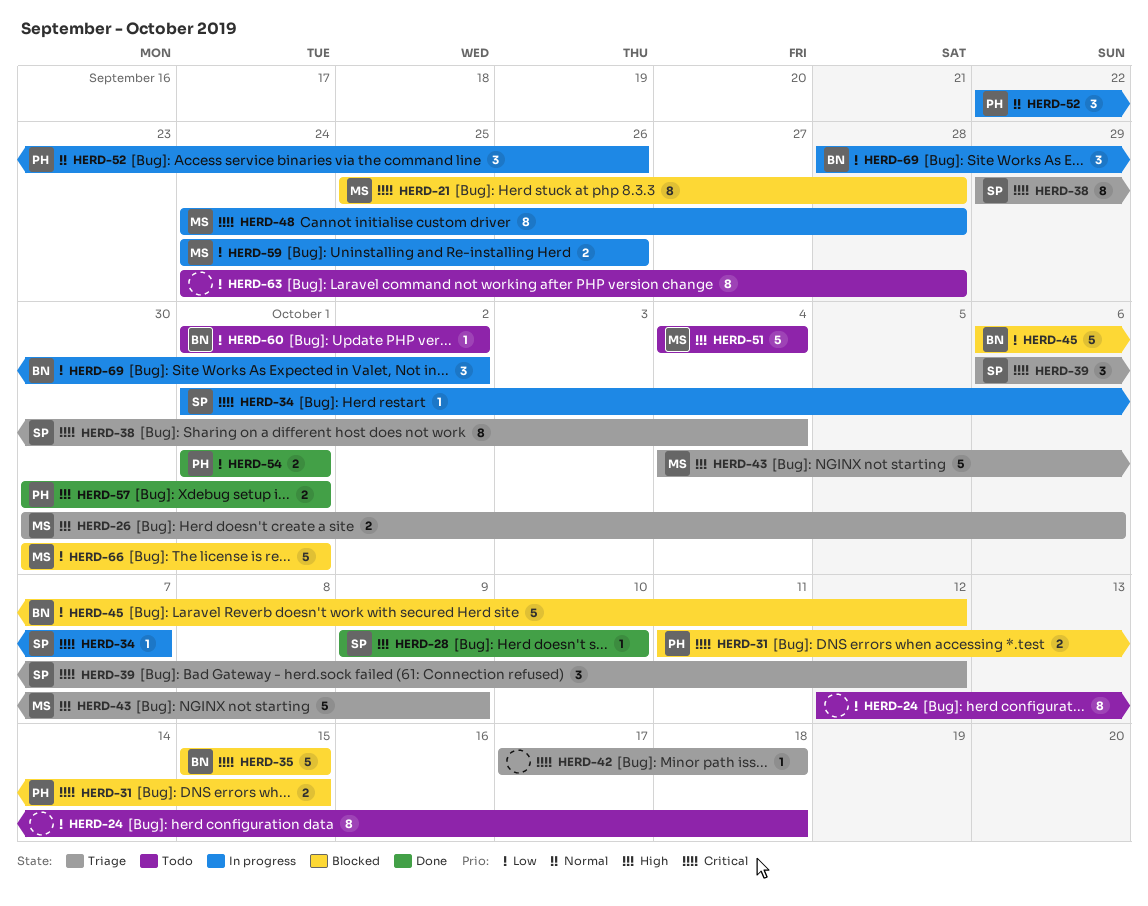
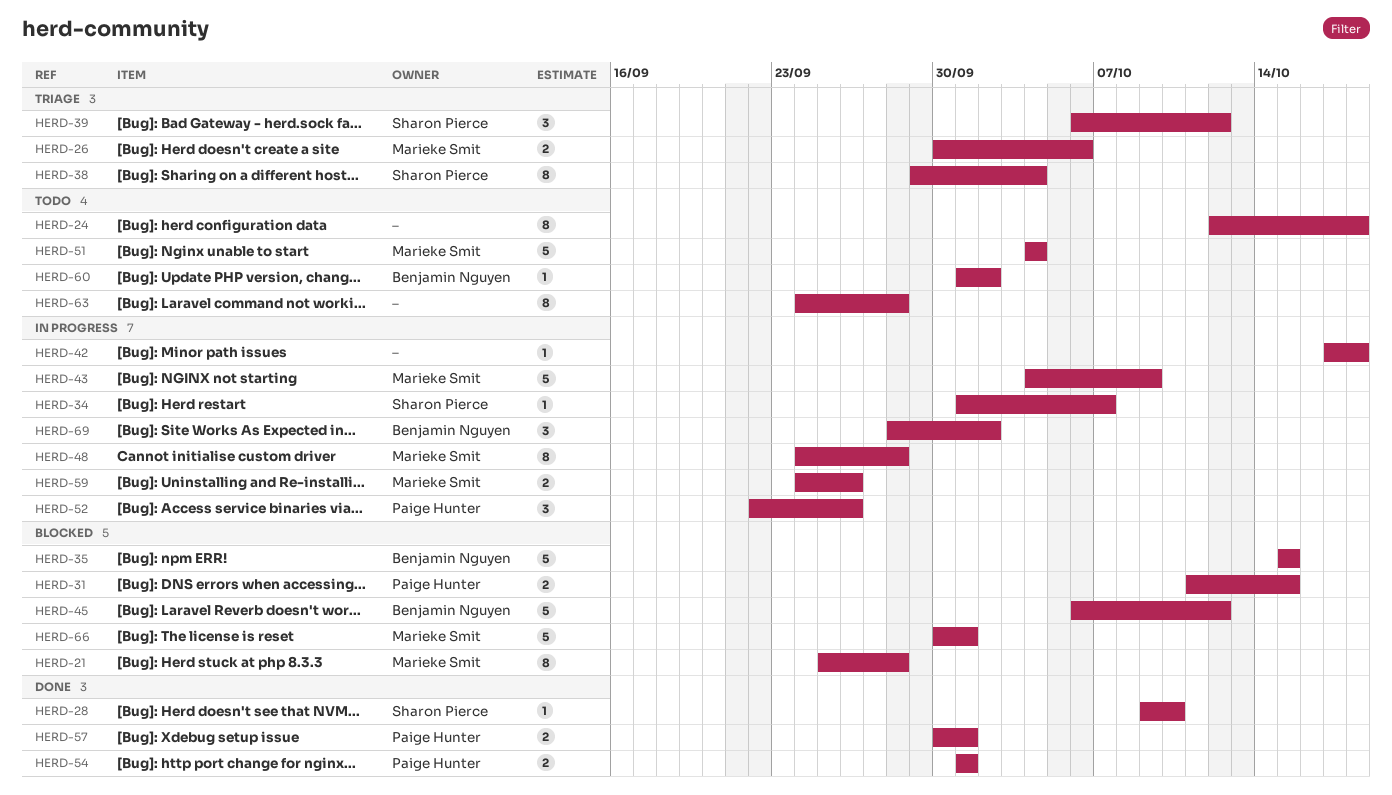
HERD-42, status: Triage -> In progress
HERD-43, status: Triage -> In progress

